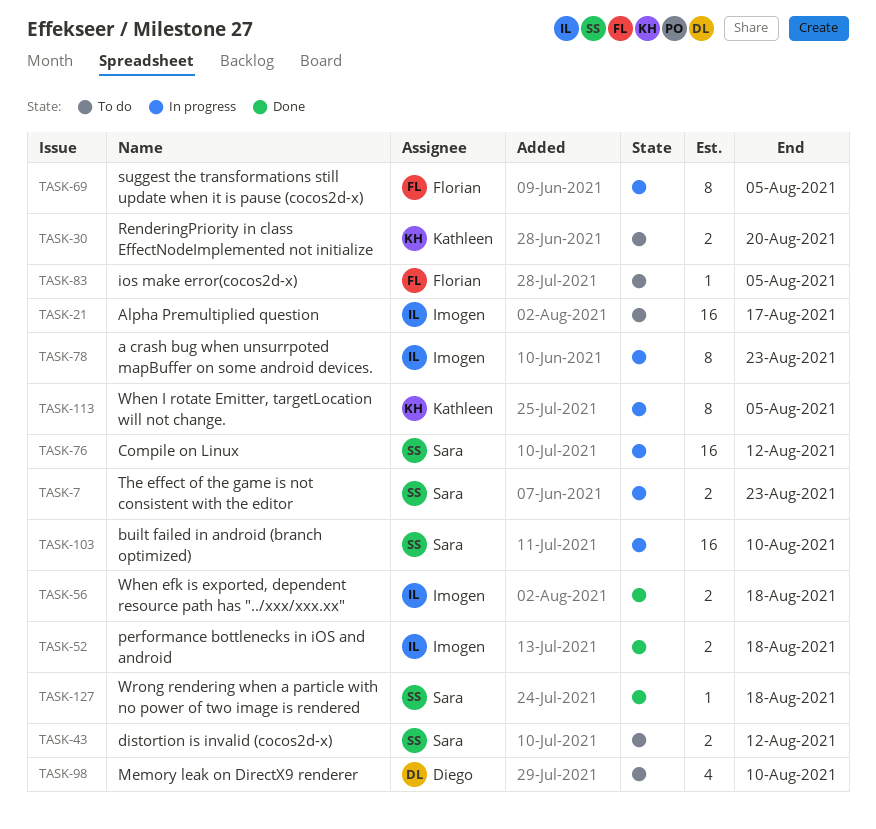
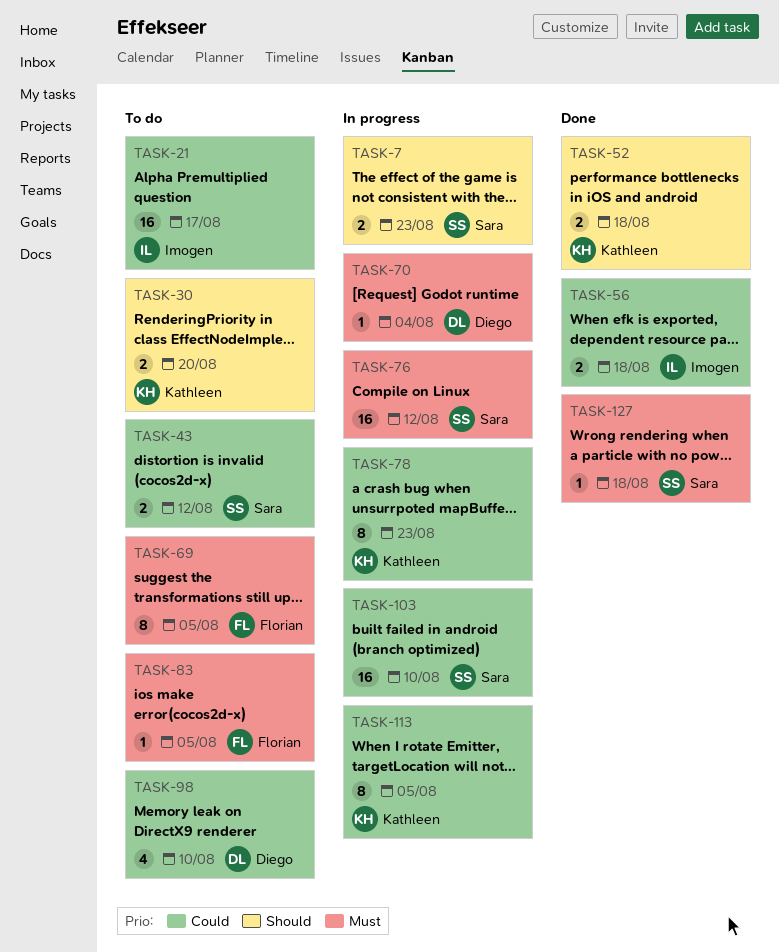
TASK-52, owner: Imogen -> Kathleen
TASK-69, status: In progress -> To do
TASK-70: none -> present
TASK-78, owner: Imogen -> Kathleen

